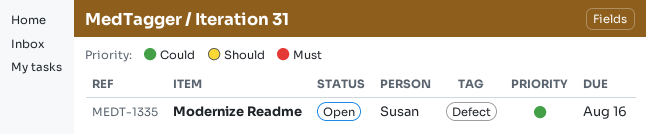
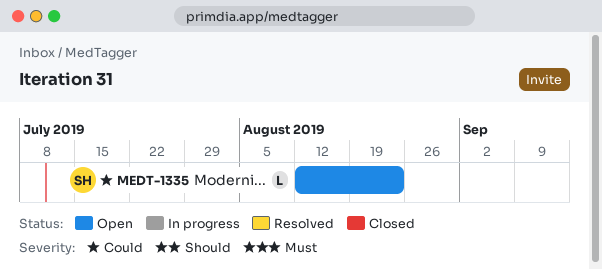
MEDT-1335, due: Aug 16 -> Aug 23

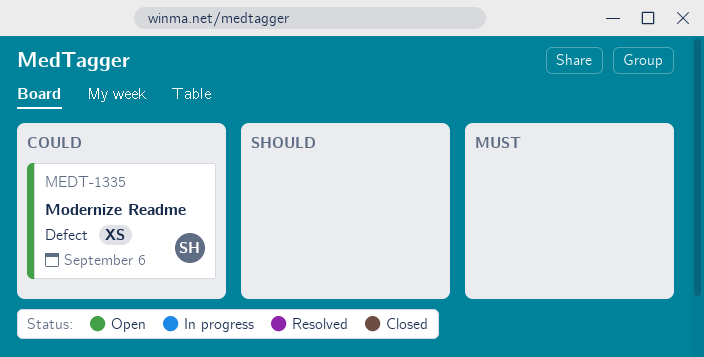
MEDT-1335, estimate: L -> XS
MEDT-1335, due: Aug 23 -> Sep 6

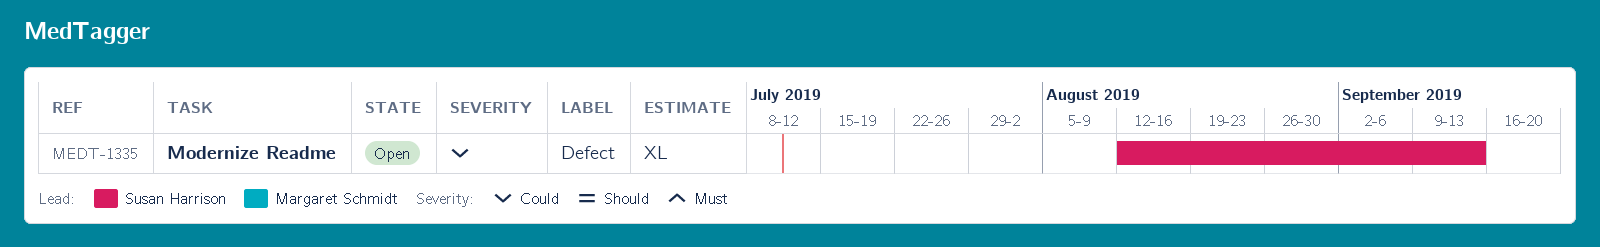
MEDT-1335, estimate: XS -> XL
MEDT-1335, due: Sep 6 -> Sep 13

